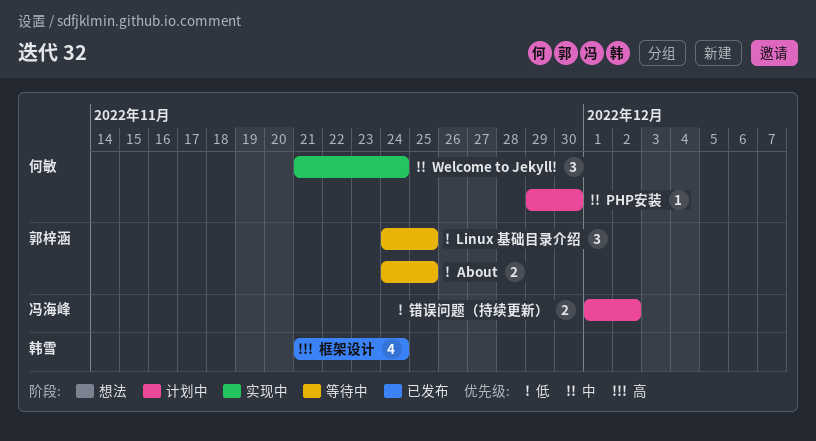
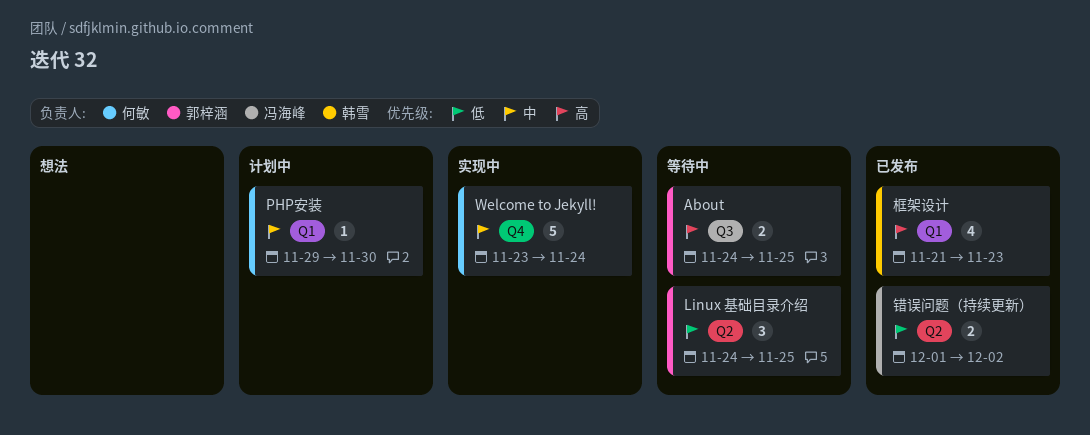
About, priority: 低 -> 高
Welcome to Jekyll!, estimate: 3 -> 5
Welcome to Jekyll!, start: Nov 21 -> Nov 23
框架设计, due: Nov 24 -> Nov 23
错误问题（持续更新）, status: 计划中 -> 已发布

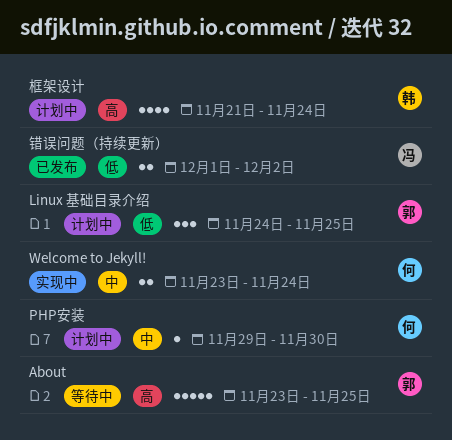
About, estimate: 2 -> 5
About, start: Nov 24 -> Nov 23
Linux 基础目录介绍, status: 等待中 -> 计划中
Welcome to Jekyll!, estimate: 5 -> 2
框架设计, status: 已发布 -> 计划中
框架设计, due: Nov 23 -> Nov 24

